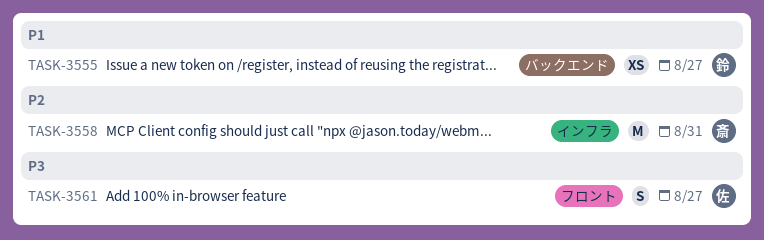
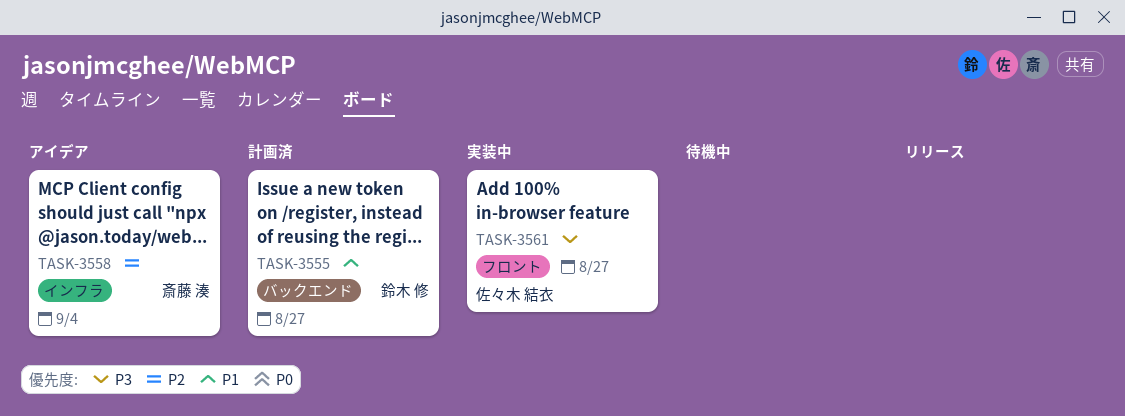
TASK-3558, due: Aug 31 -> Sep 4

